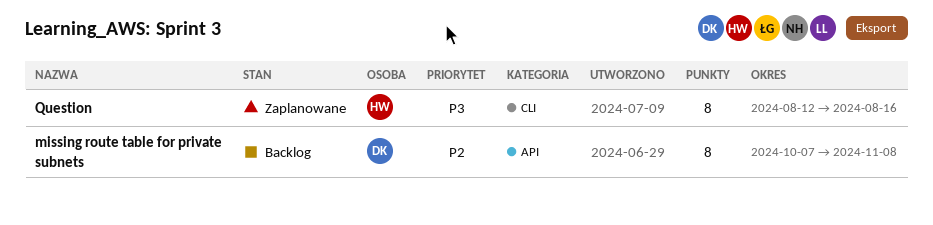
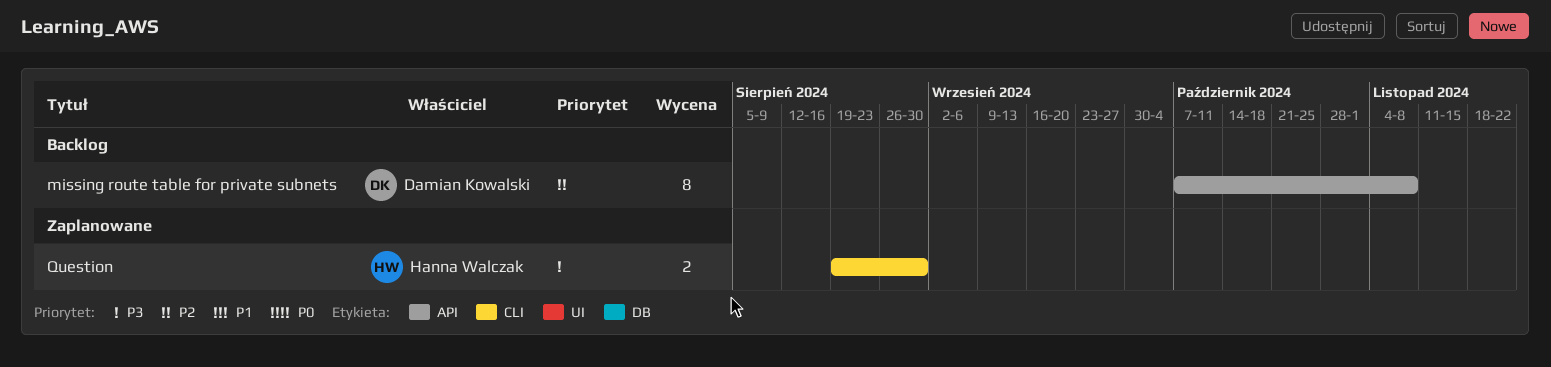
Question, estimate: 8 -> 2
Question, start: Aug 12 -> Aug 19
Question, due: Aug 16 -> Aug 30

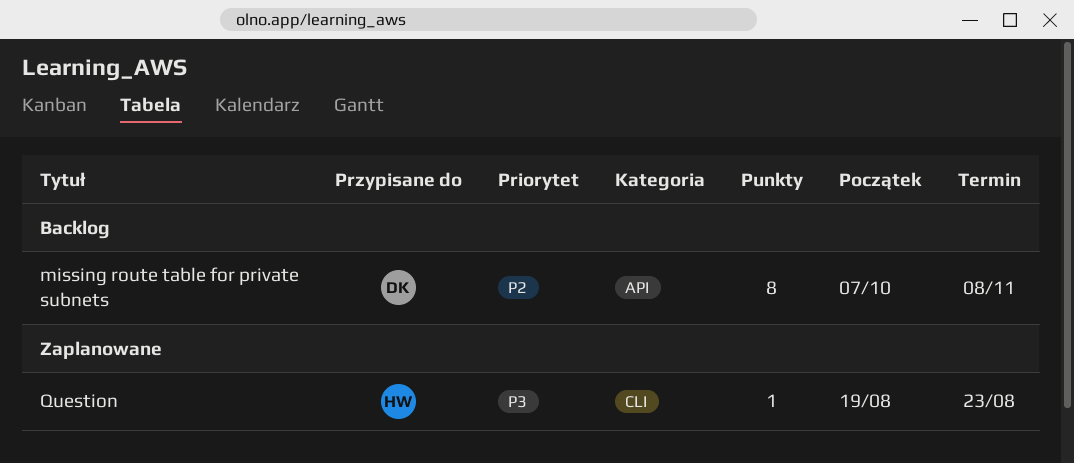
Question, estimate: 2 -> 1
Question, due: Aug 30 -> Aug 23

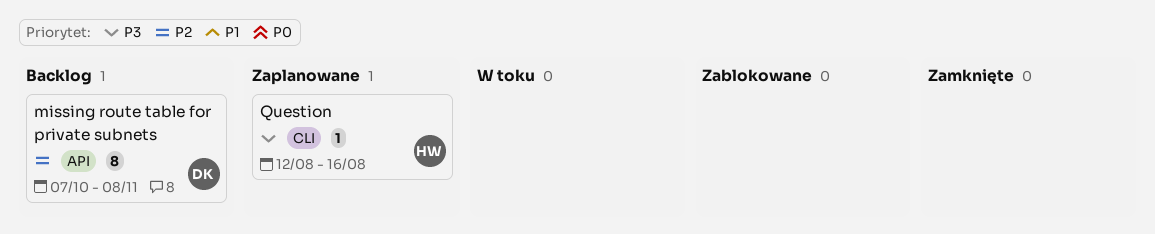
Question, start: Aug 19 -> Aug 12
Question, due: Aug 23 -> Aug 16

